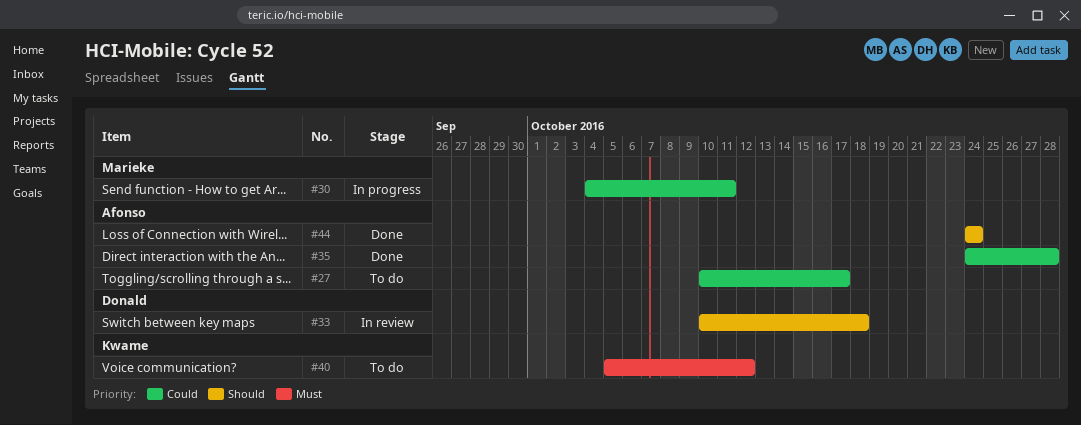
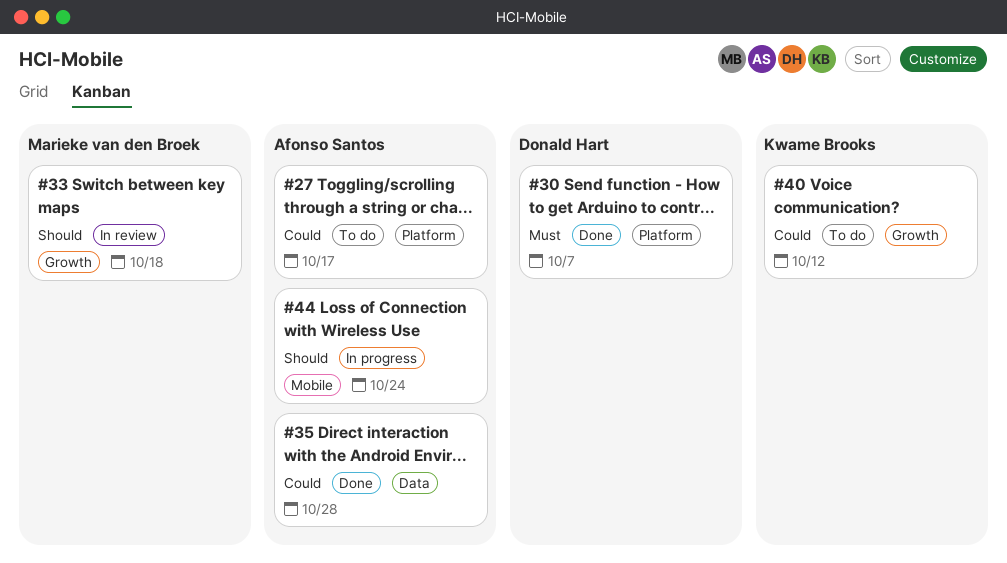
#30, status: In progress -> Done
#30, owner: Marieke van den Broek -> Donald Hart
#30, priority: Could -> Must
#30, due: Oct 11 -> Oct 7
#33, owner: Donald Hart -> Marieke van den Broek
#40, priority: Must -> Could
#44, status: Done -> In progress

